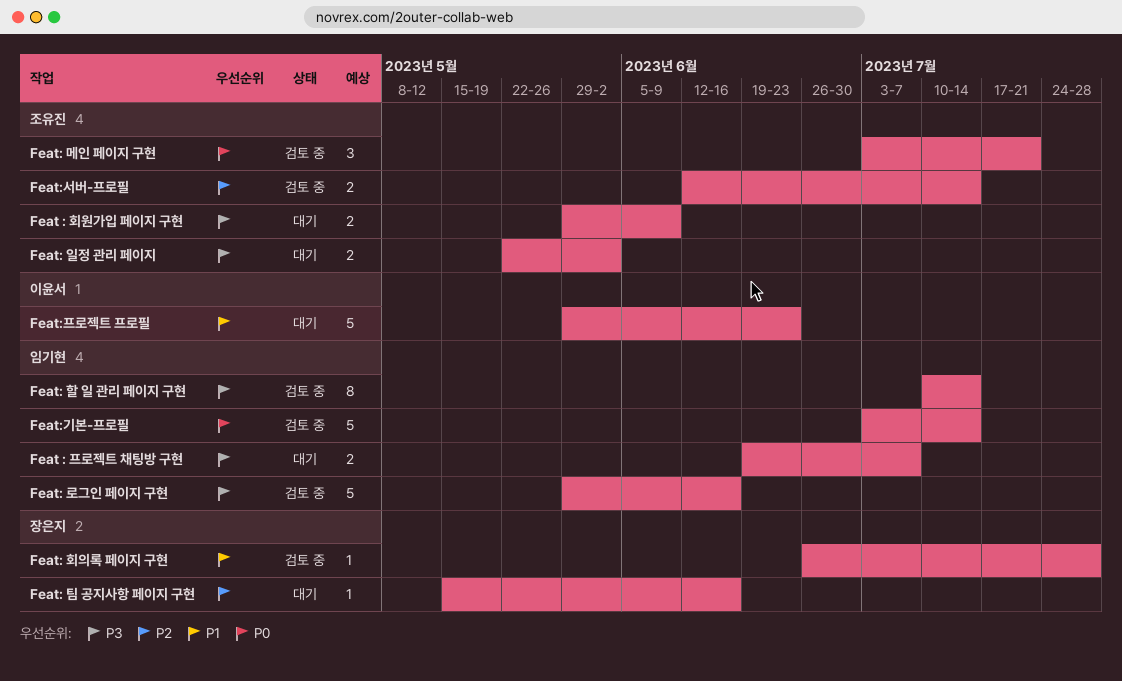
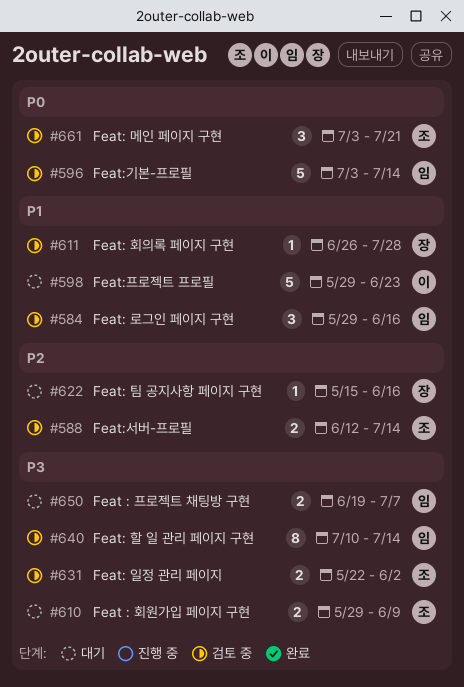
Feat: 로그인 페이지 구현, priority: P3 -> P1
Feat: 로그인 페이지 구현, estimate: 5 -> 3
Feat: 일정 관리 페이지, status: 대기 -> 검토 중

